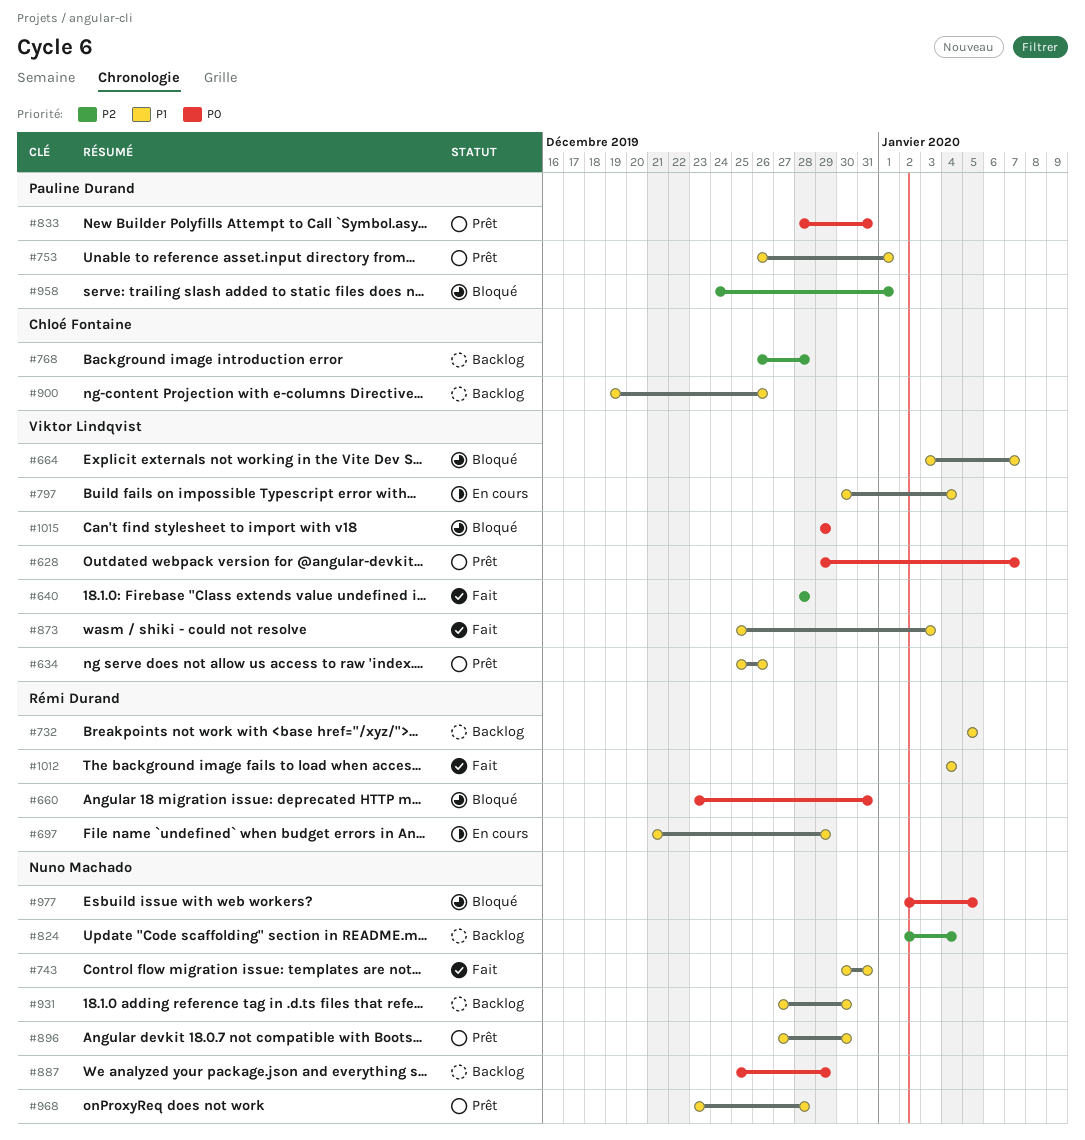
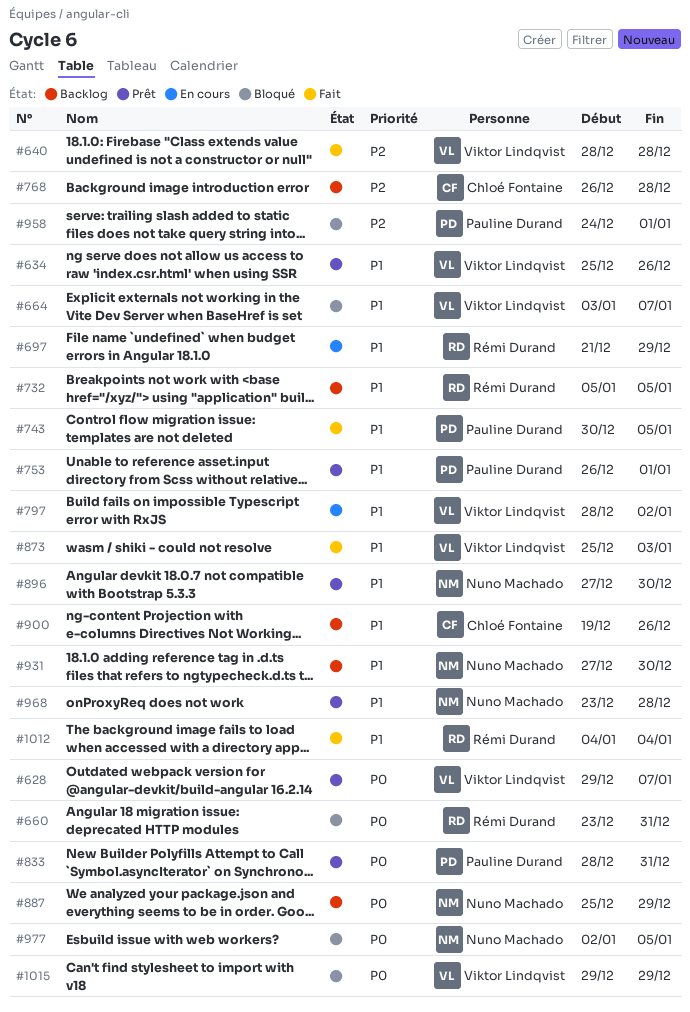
#743, owner: Nuno Machado -> Pauline Durand
#743, due: Dec 31 -> Jan 5
#797, start: Dec 30 -> Dec 28
#797, due: Jan 4 -> Jan 2
#824: present -> none

